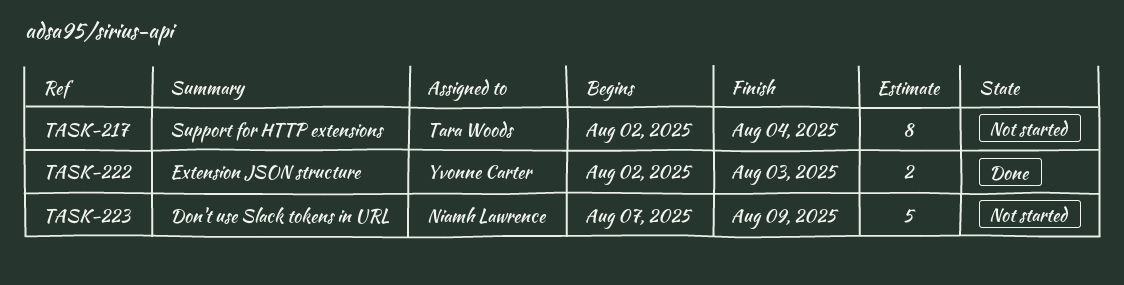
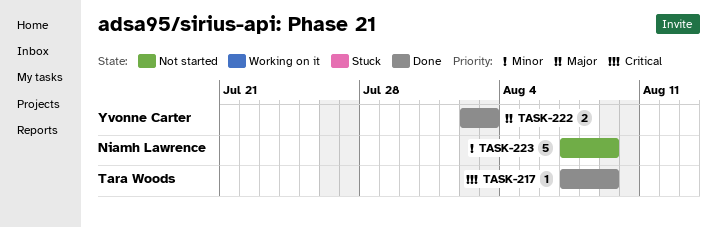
TASK-217, status: Not started -> Done
TASK-217, estimate: 8 -> 1
TASK-217, start: Aug 2 -> Aug 7
TASK-217, due: Aug 4 -> Aug 9

